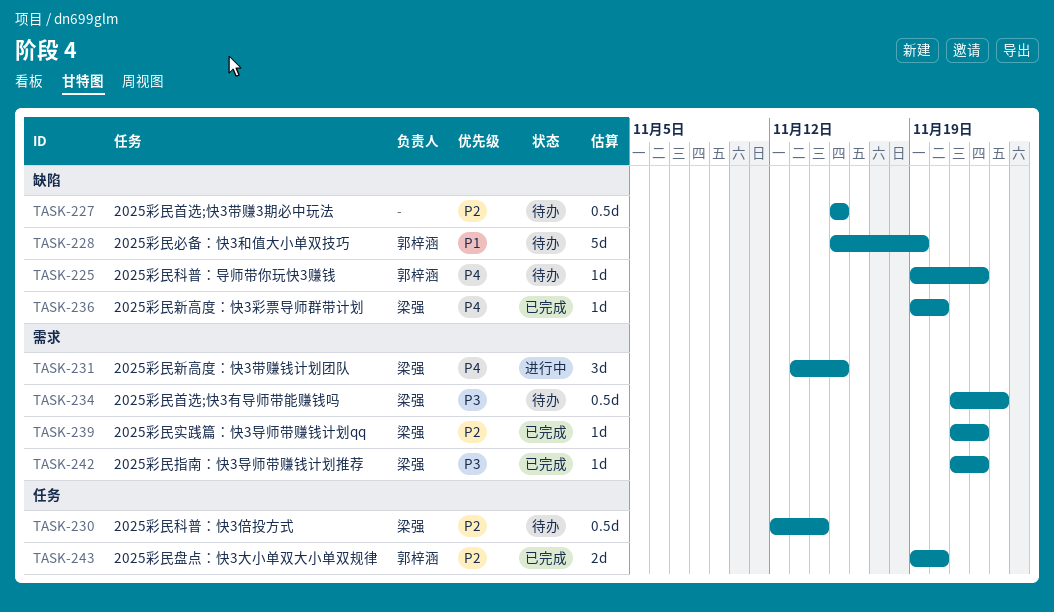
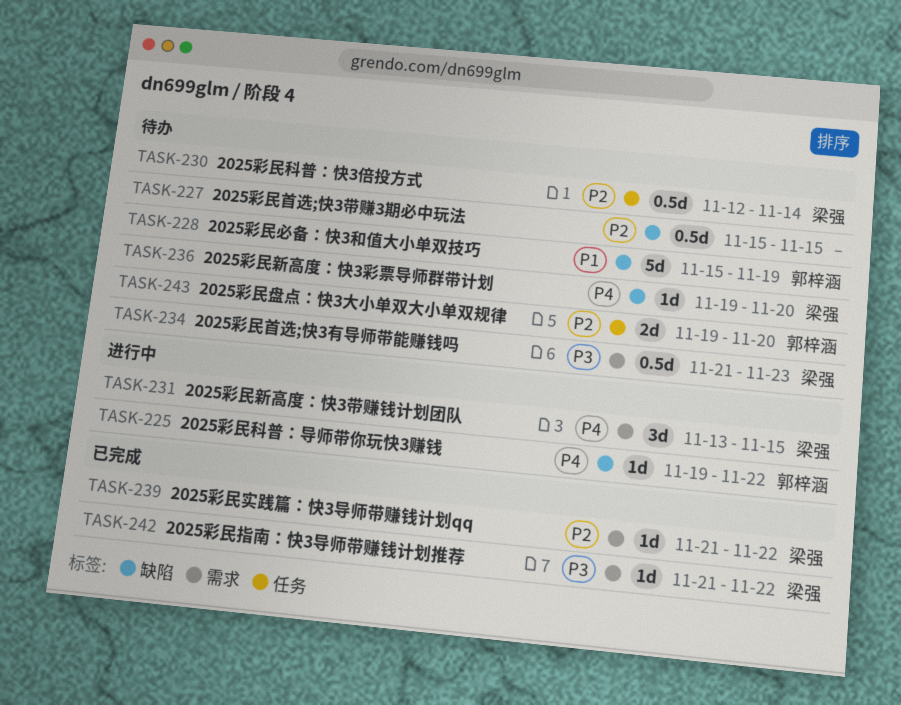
TASK-225, status: 待办 -> 进行中
TASK-236, status: 已完成 -> 待办
TASK-243, status: 已完成 -> 待办

